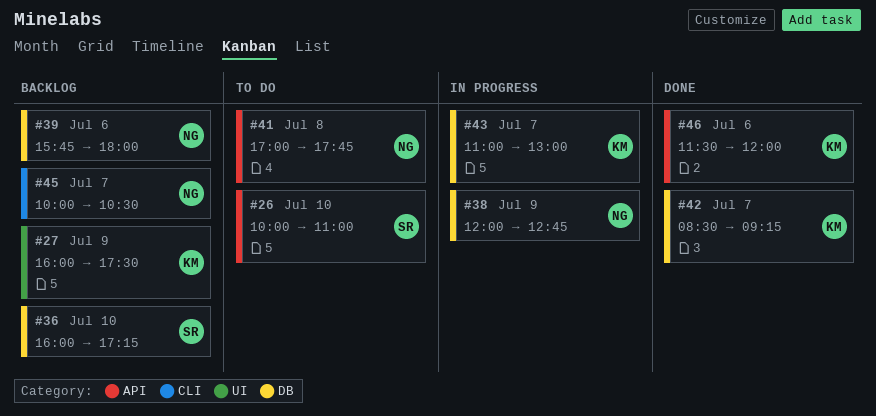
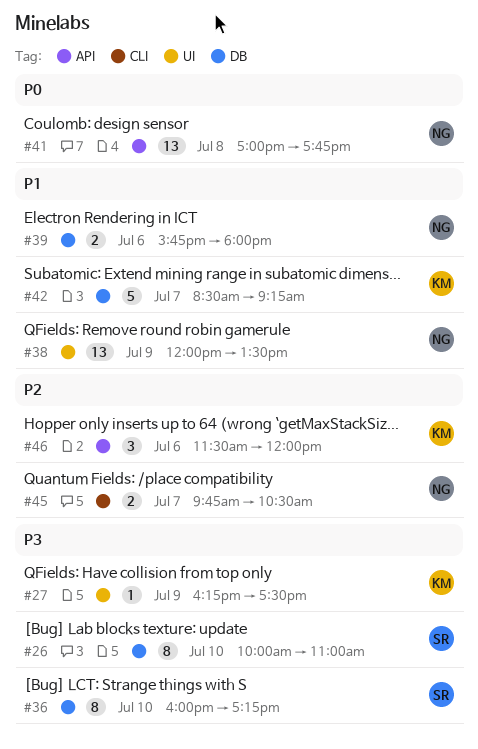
#26, label: API -> DB
#27, begins: 16:00 -> 16:15
#38, label: DB -> UI
#38, ends: 12:45 -> 13:30
#43: present -> none
#45, begins: 10:00 -> 09:45

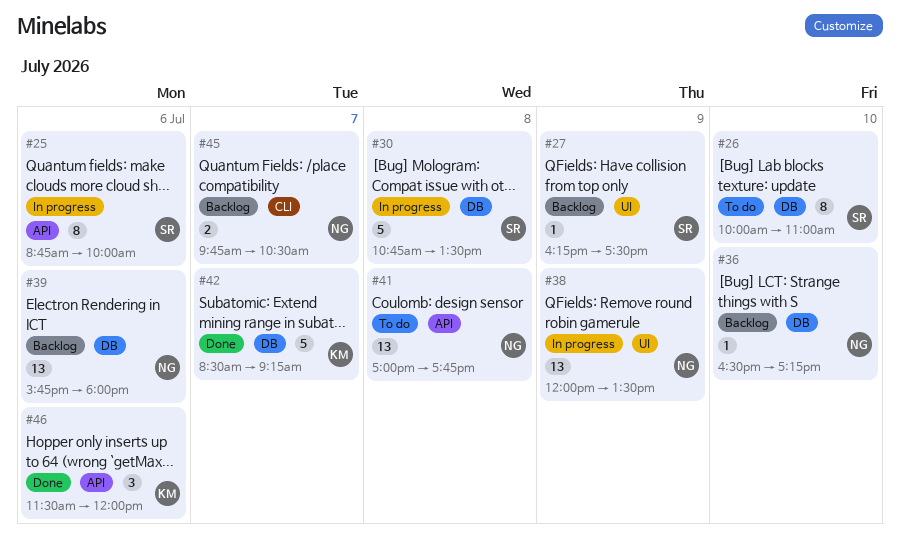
#25: none -> present
#27, owner: KM -> SR
#30: none -> present
#36, owner: SR -> NG
#36, estimate: 8 -> 1
#36, begins: 16:00 -> 16:30
#39, estimate: 2 -> 13

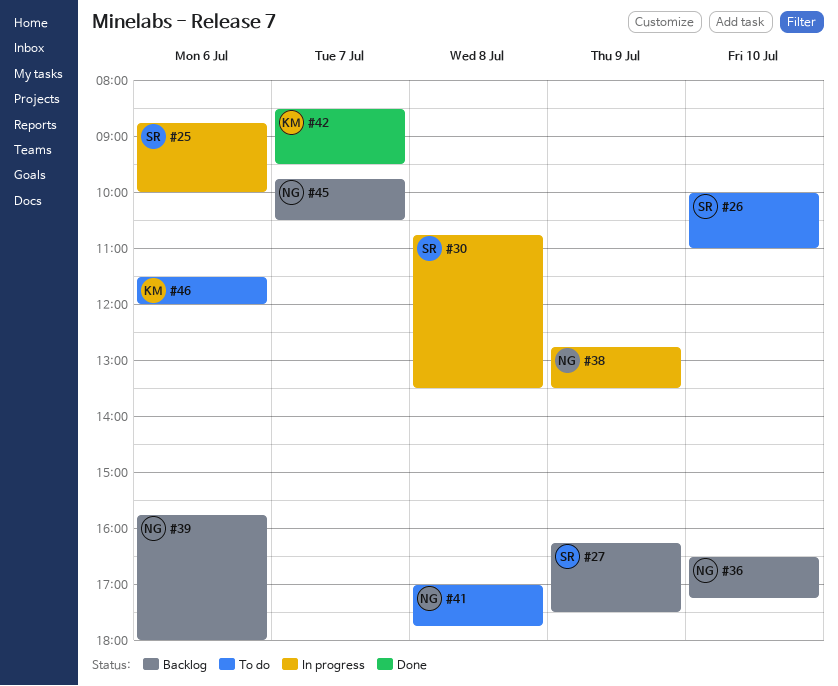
#38, begins: 12:00 -> 12:45
#42, ends: 09:15 -> 09:30
#46, status: Done -> To do

